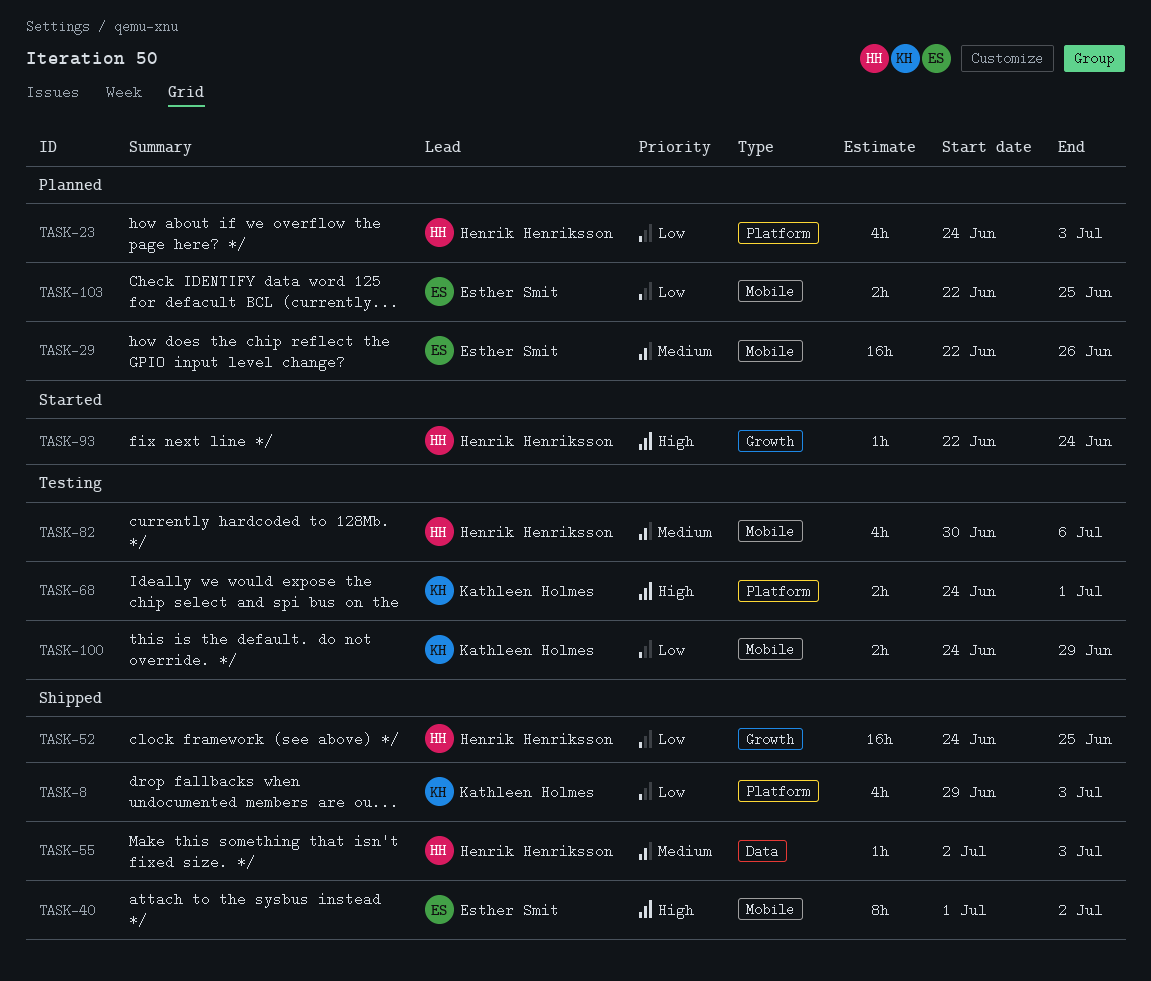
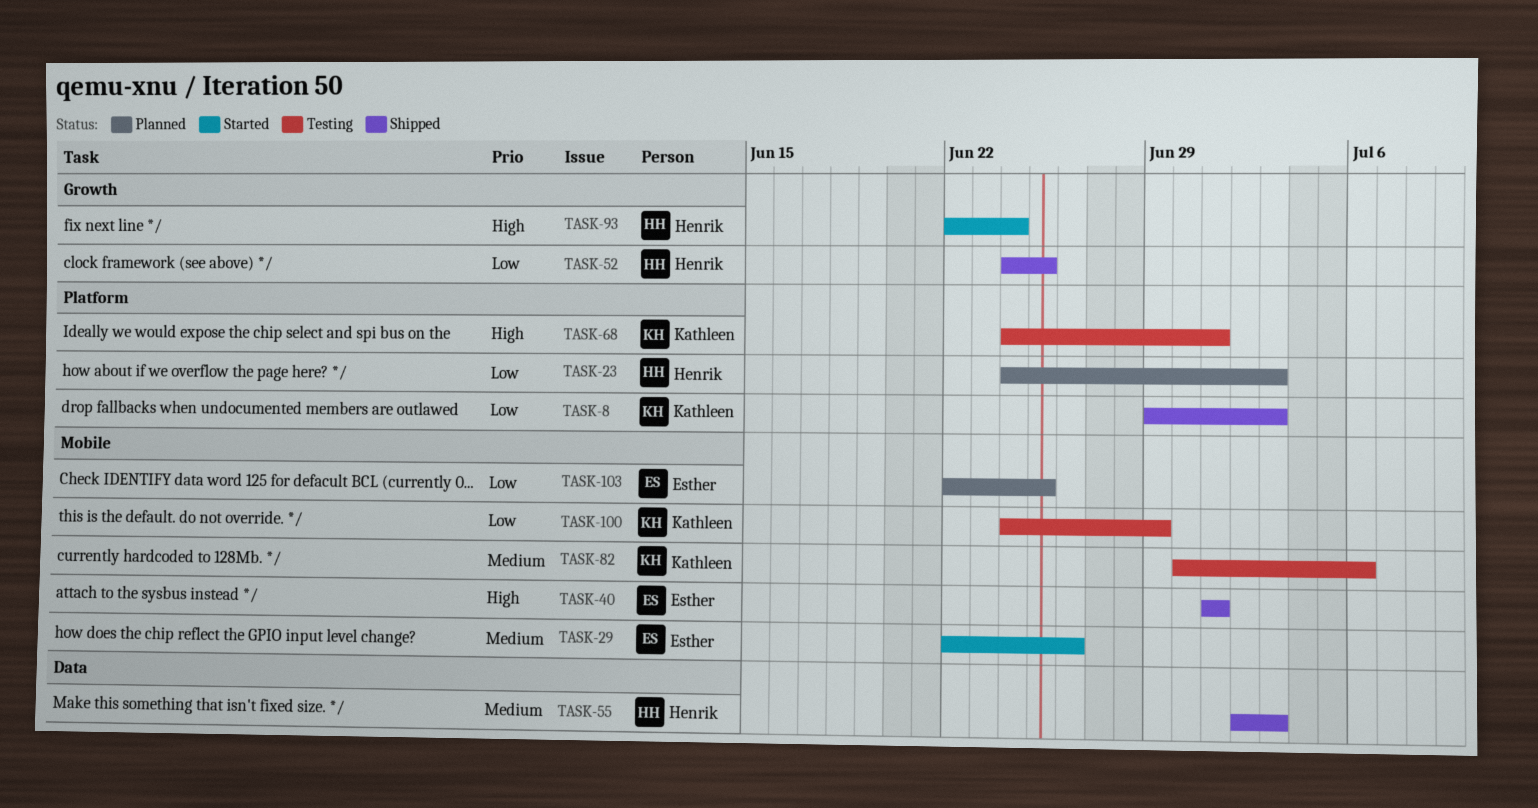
TASK-29, status: Planned -> Started
TASK-40, due: Jul 2 -> Jul 1
TASK-82, owner: Henrik Henriksson -> Kathleen Holmes

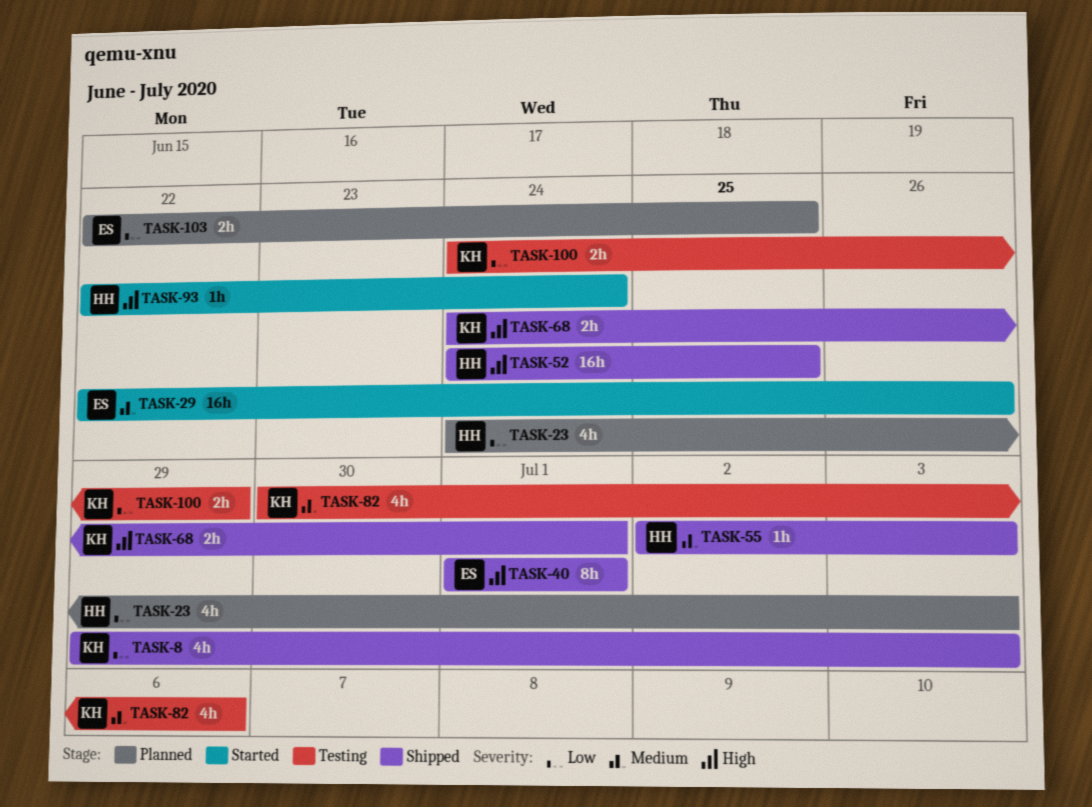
TASK-52, priority: Low -> High
TASK-68, status: Testing -> Shipped

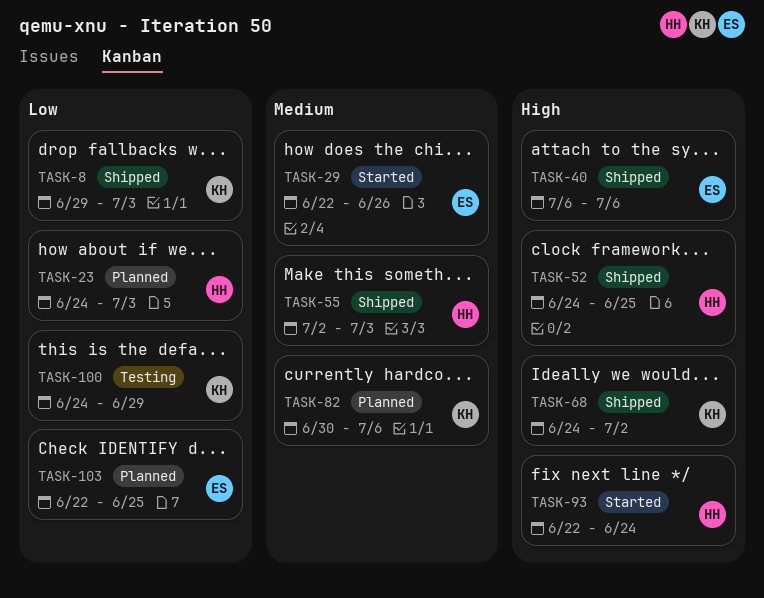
TASK-40, start: Jul 1 -> Jul 6
TASK-40, due: Jul 1 -> Jul 6
TASK-68, due: Jul 1 -> Jul 2
TASK-82, status: Testing -> Planned

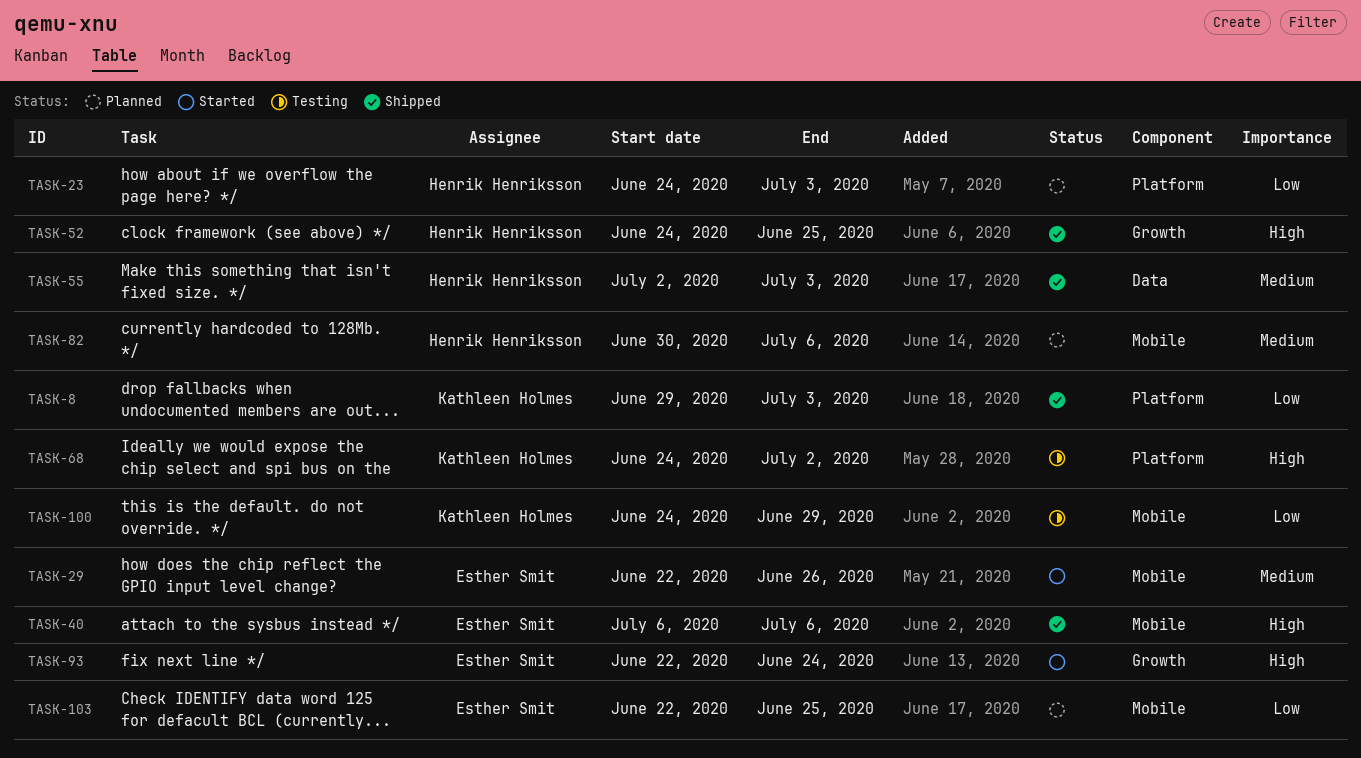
TASK-68, status: Shipped -> Testing
TASK-82, owner: Kathleen Holmes -> Henrik Henriksson
TASK-93, owner: Henrik Henriksson -> Esther Smit

